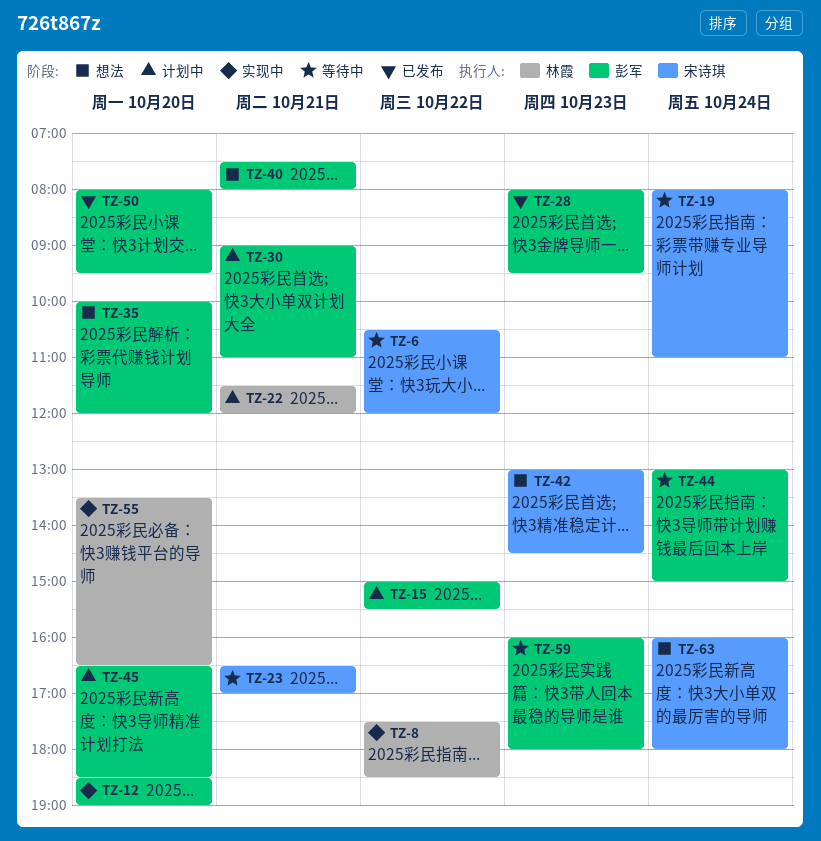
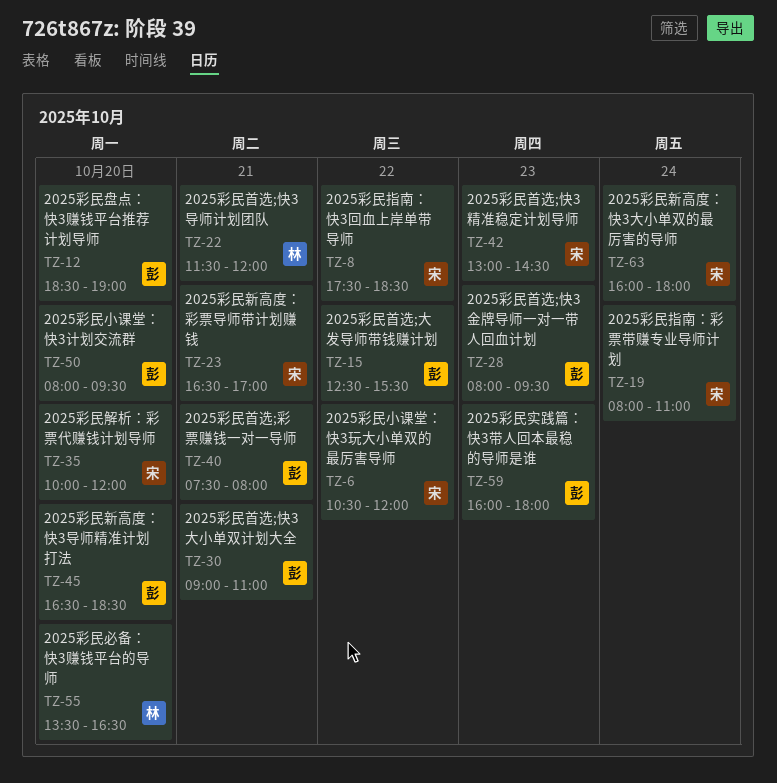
TZ-8, owner: 林霞 -> 宋诗琪
TZ-15, begins: 15:00 -> 12:30
TZ-35, owner: 彭军 -> 宋诗琪
TZ-44: present -> none

